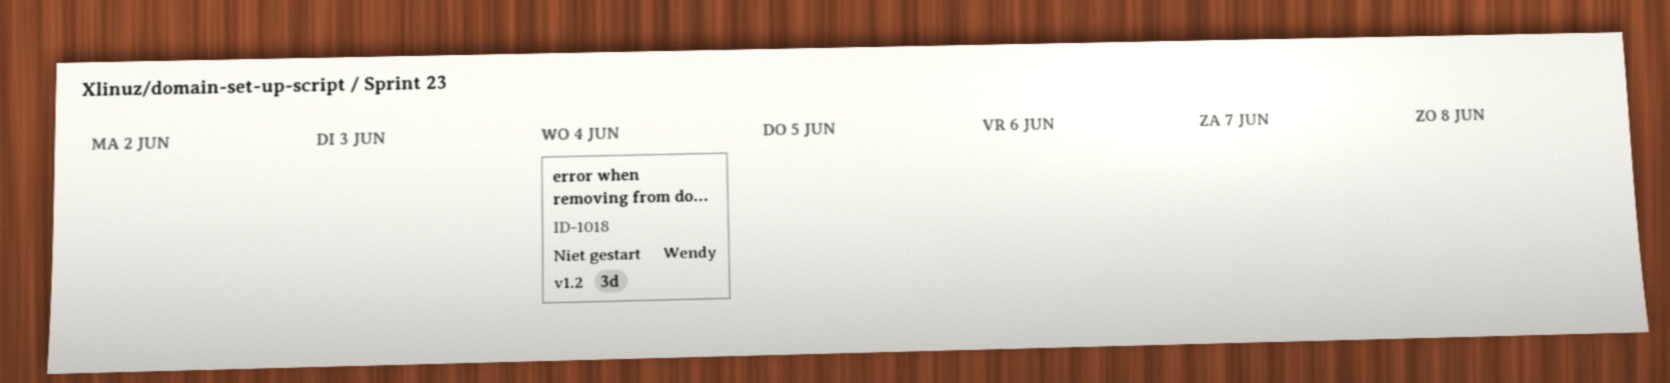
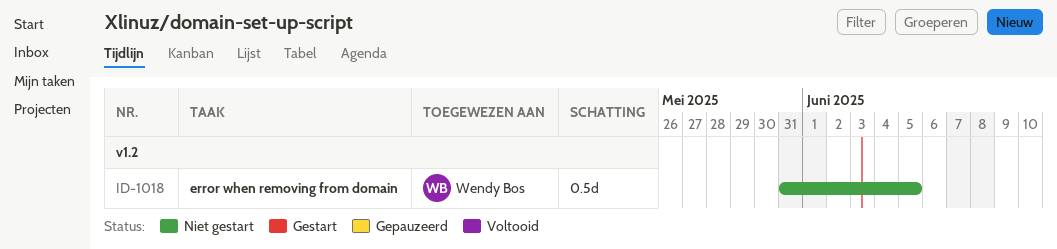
ID-1018, estimate: 3d -> 0.5d
ID-1018, due: Jun 4 -> Jun 5

